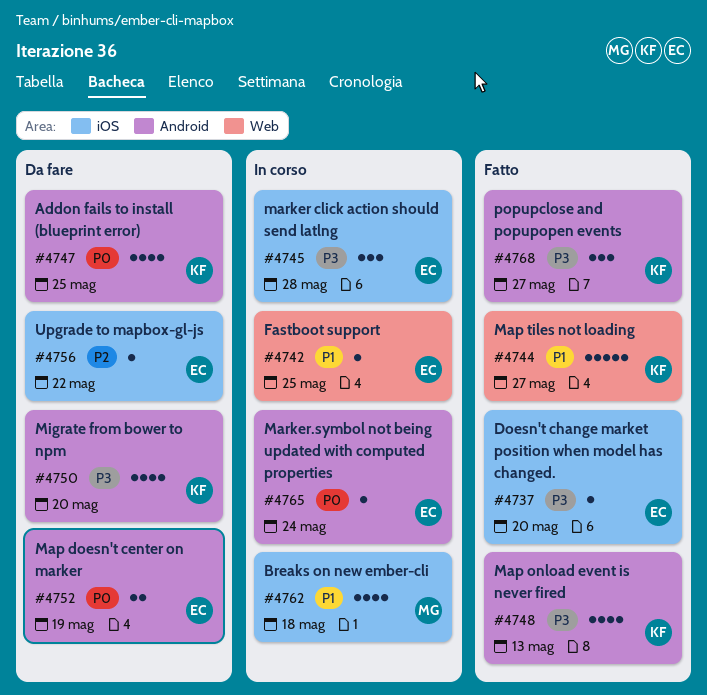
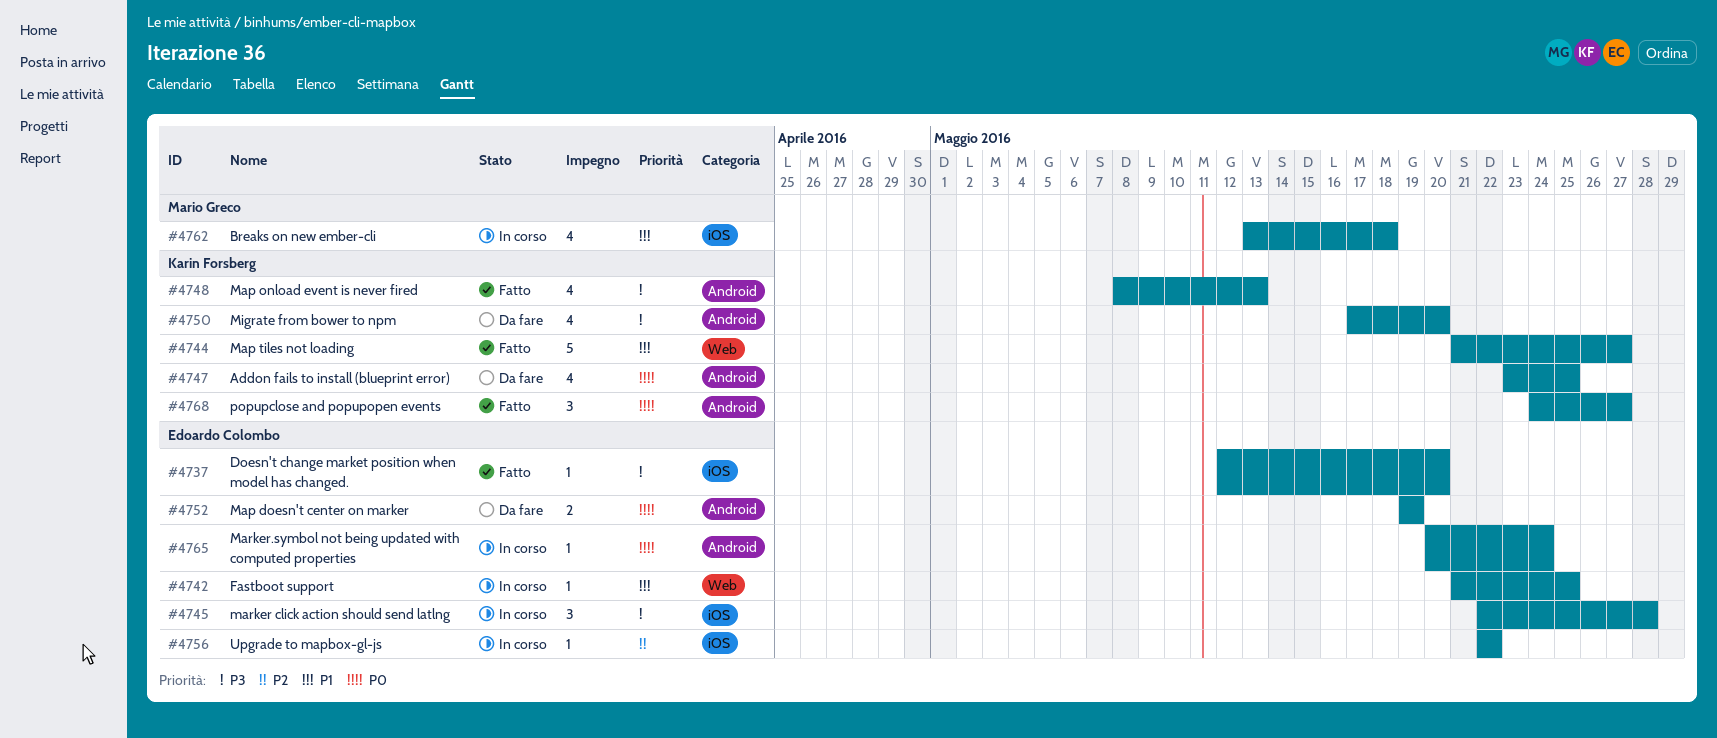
#4756, status: Da fare -> In corso
#4768, priority: P3 -> P0

